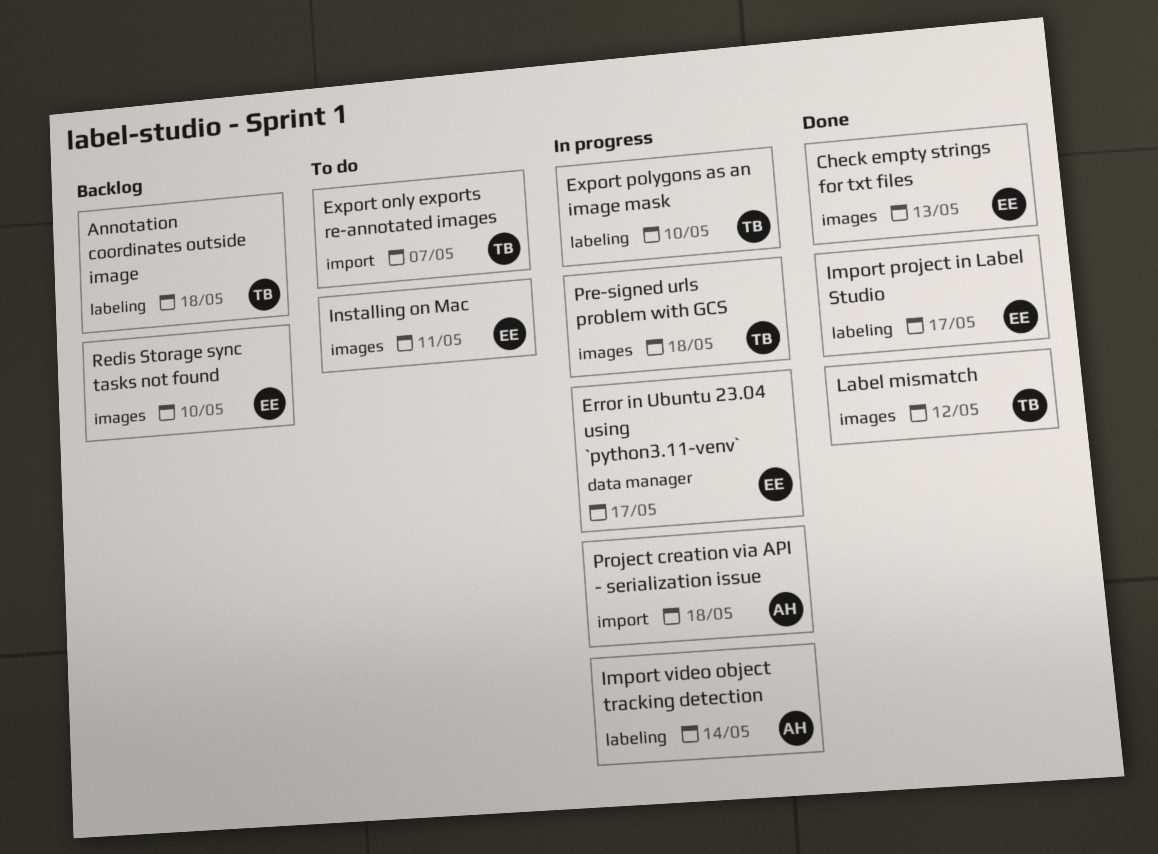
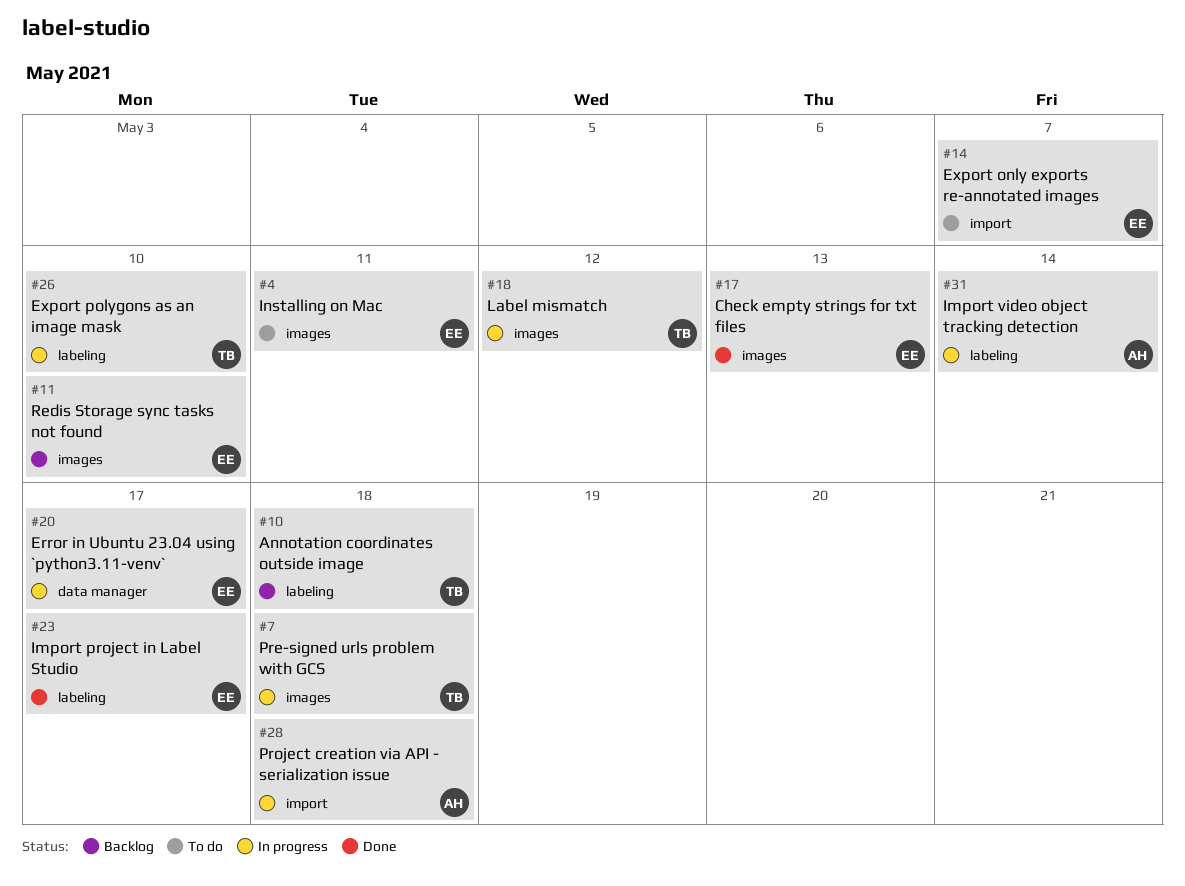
Export only exports re-annotated images, owner: TB -> EE
Label mismatch, status: Done -> In progress

